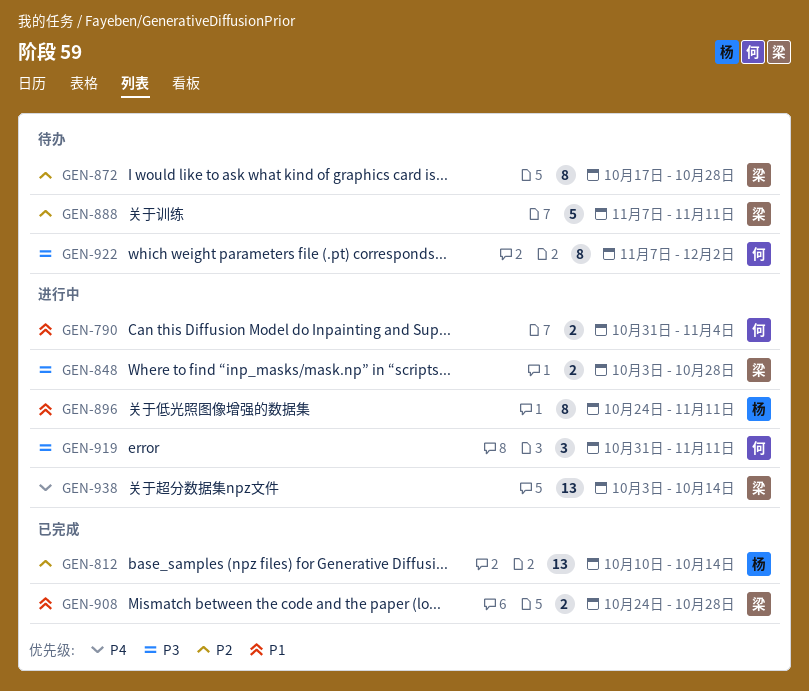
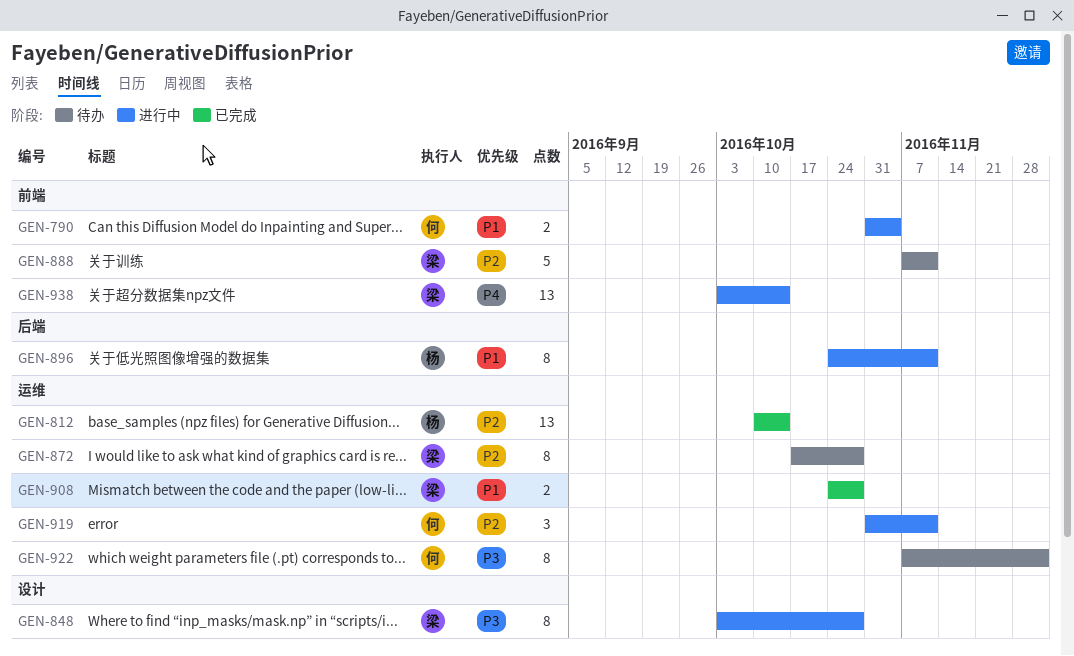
GEN-848, estimate: 2 -> 8
GEN-919, priority: P3 -> P2

